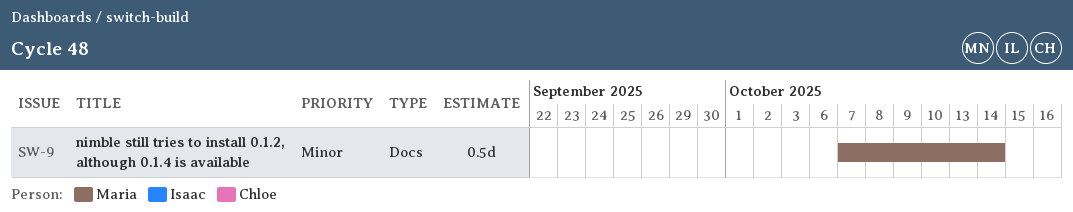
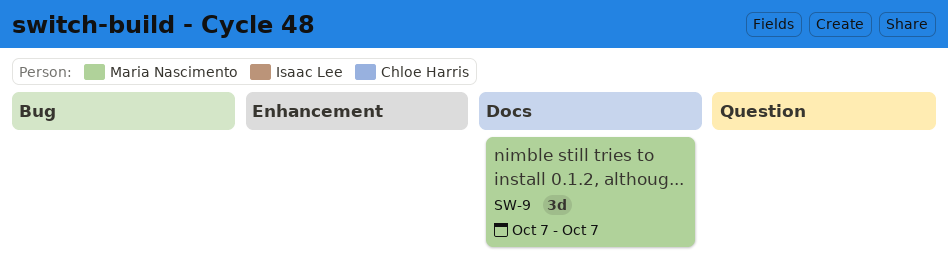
SW-9, estimate: 0.5d -> 3d
SW-9, due: Oct 14 -> Oct 7

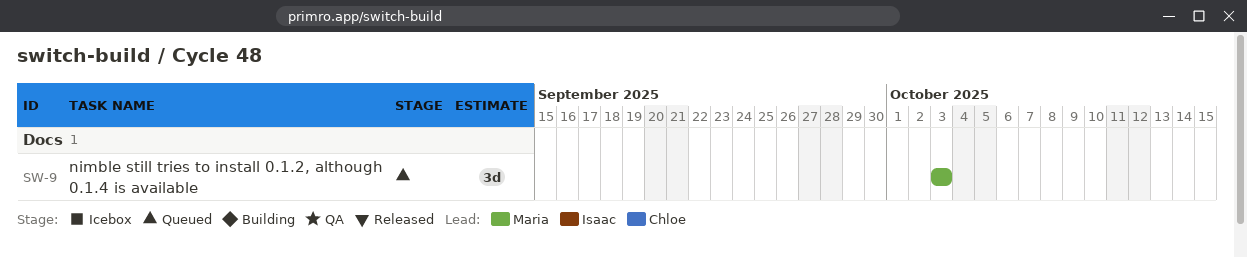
SW-9, start: Oct 7 -> Oct 3
SW-9, due: Oct 7 -> Oct 3

